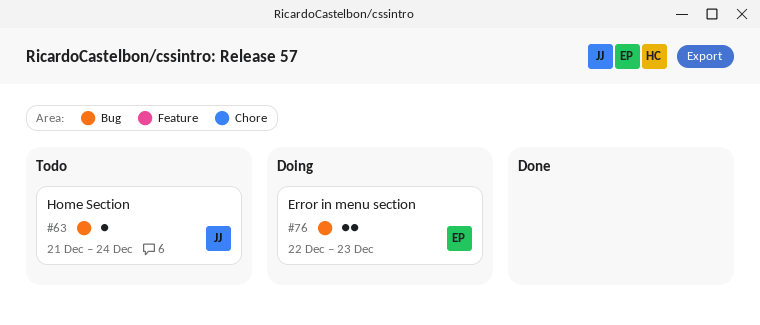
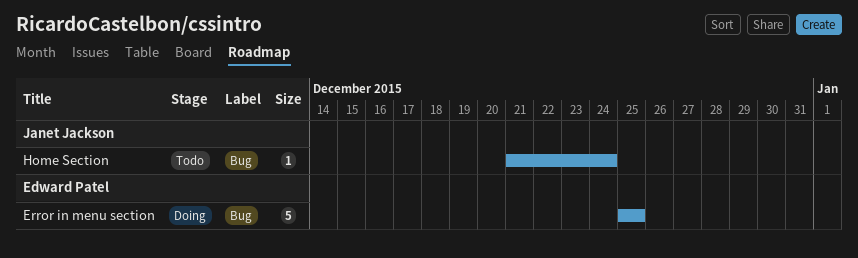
Error in menu section, estimate: 2 -> 5
Error in menu section, start: Dec 22 -> Dec 25
Error in menu section, due: Dec 23 -> Dec 25

